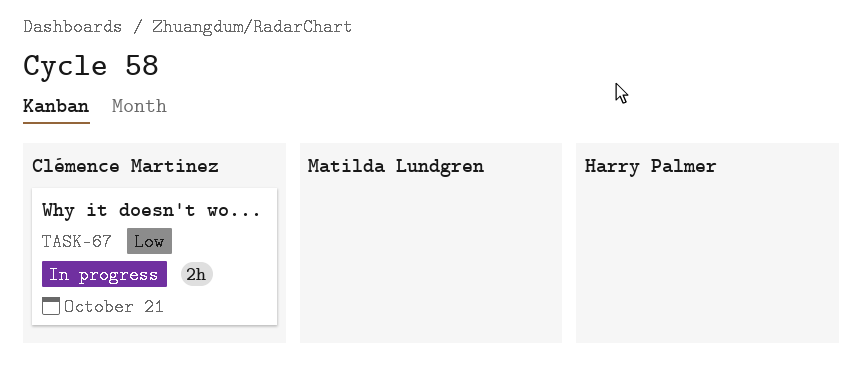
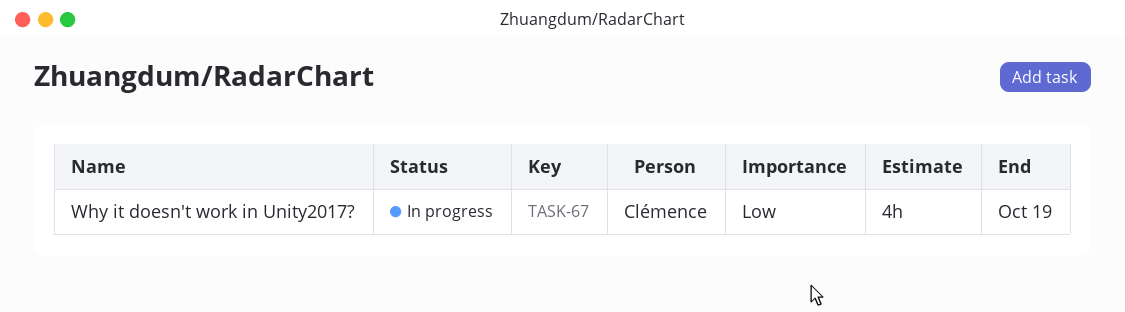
TASK-67, estimate: 2h -> 4h
TASK-67, due: Oct 21 -> Oct 19

